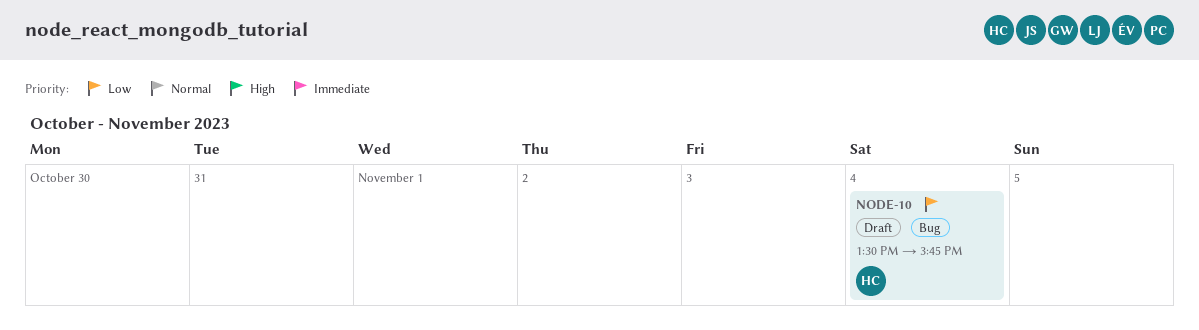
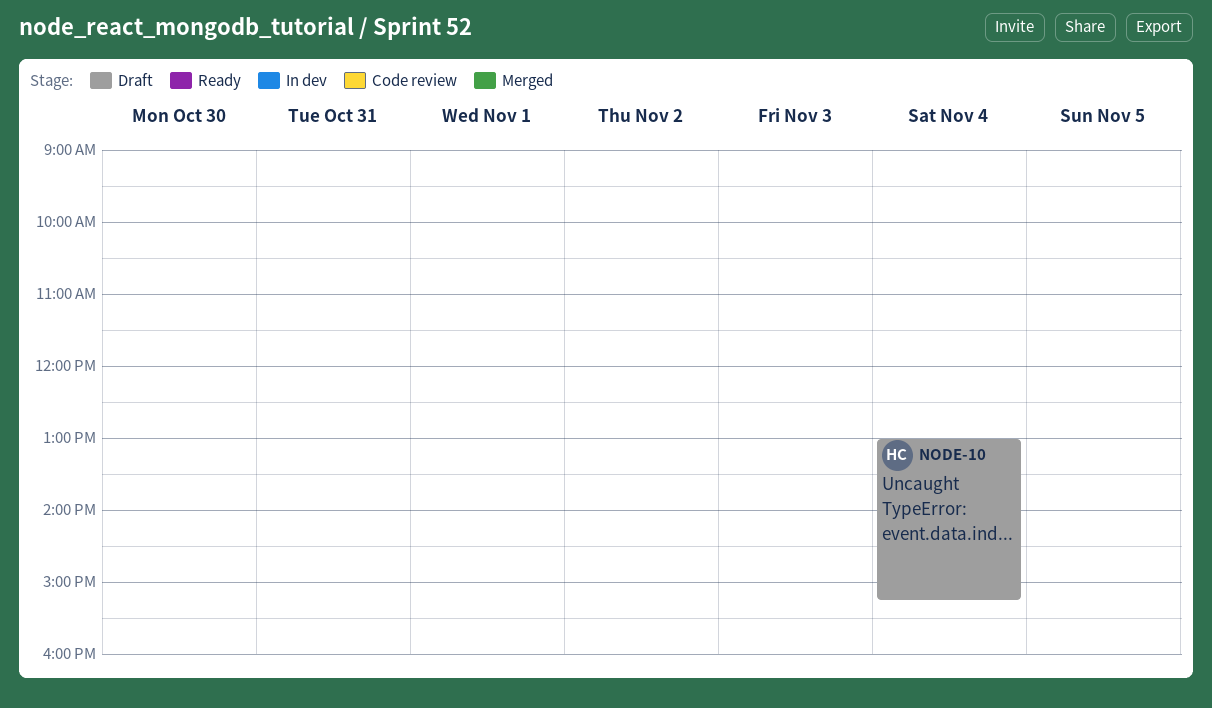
NODE-10, begins: 13:30 -> 13:00
NODE-10, ends: 15:45 -> 15:15

